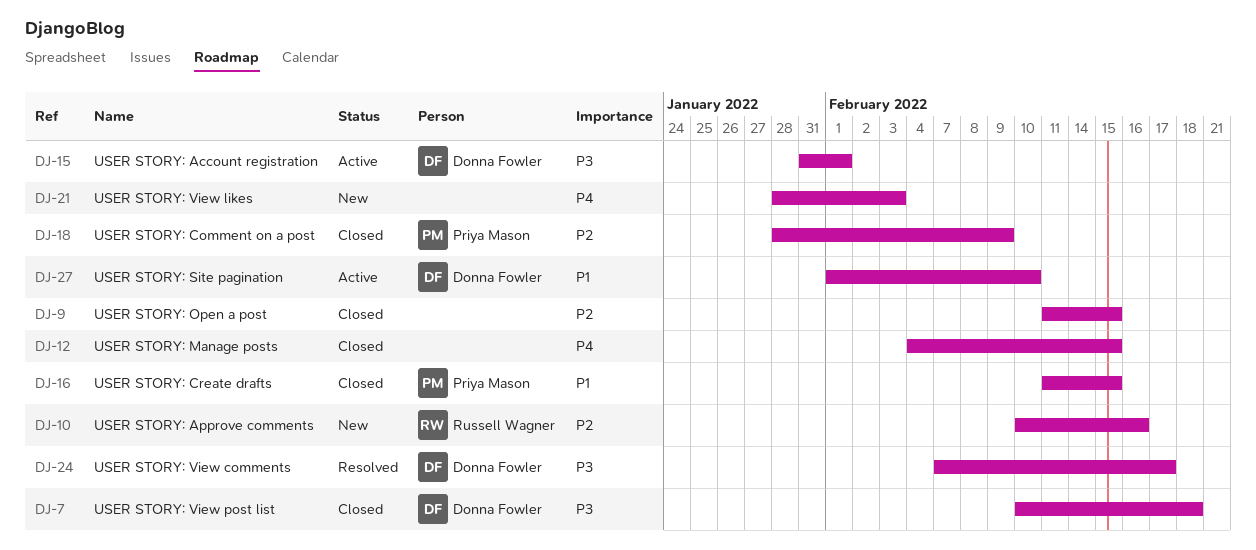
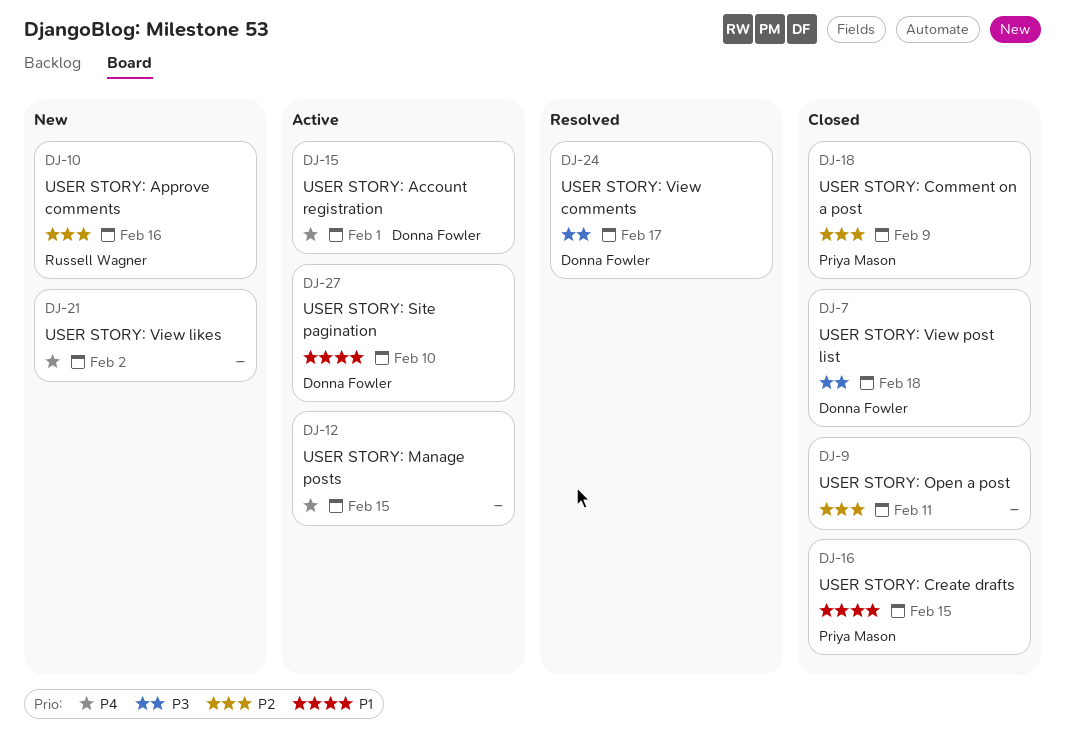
DJ-9, due: Feb 15 -> Feb 11
DJ-12, status: Closed -> Active
DJ-15, priority: P3 -> P4
DJ-21, due: Feb 3 -> Feb 2

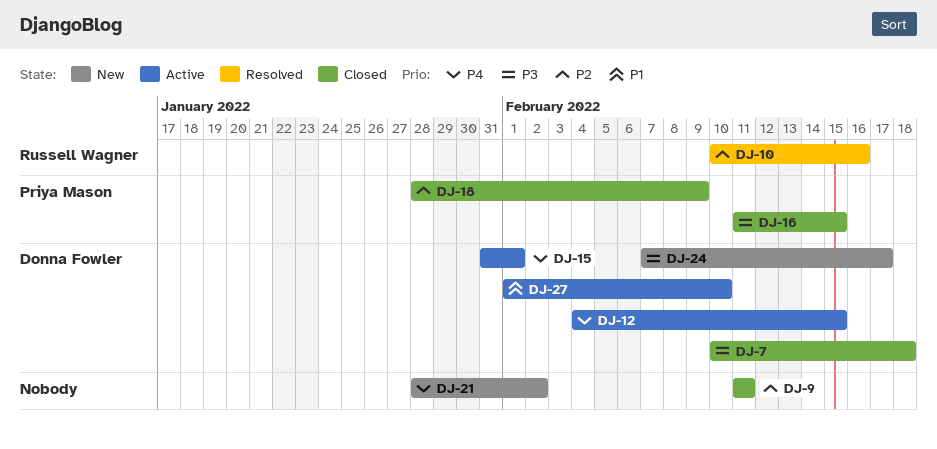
DJ-10, status: New -> Resolved
DJ-12, owner: none -> Donna Fowler
DJ-16, priority: P1 -> P3
DJ-24, status: Resolved -> New

